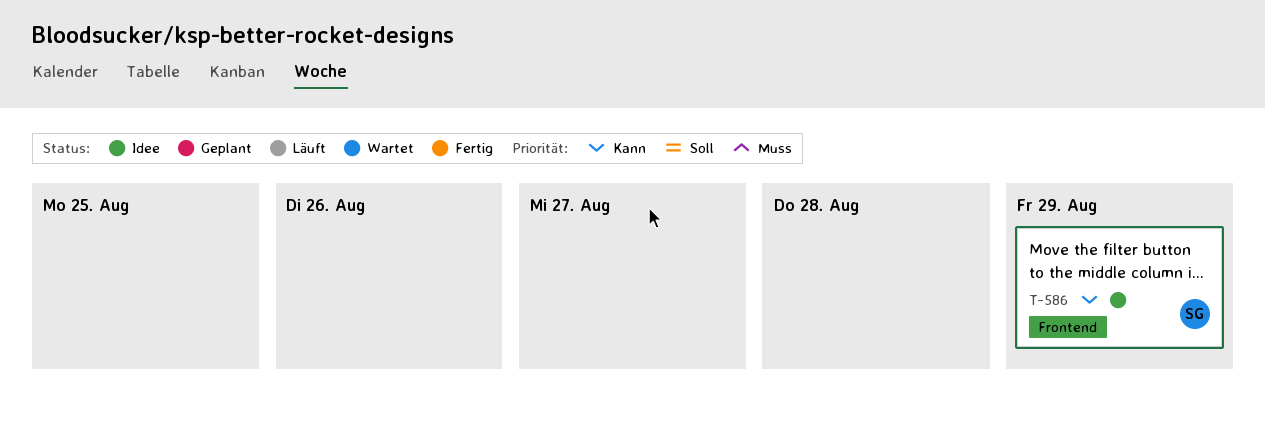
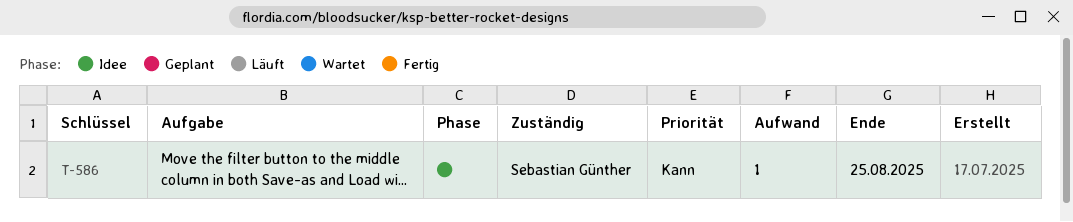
T-586, due: Aug 29 -> Aug 25

